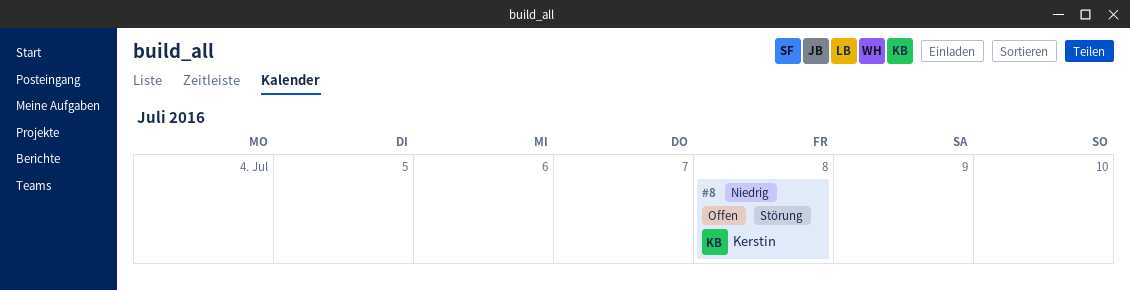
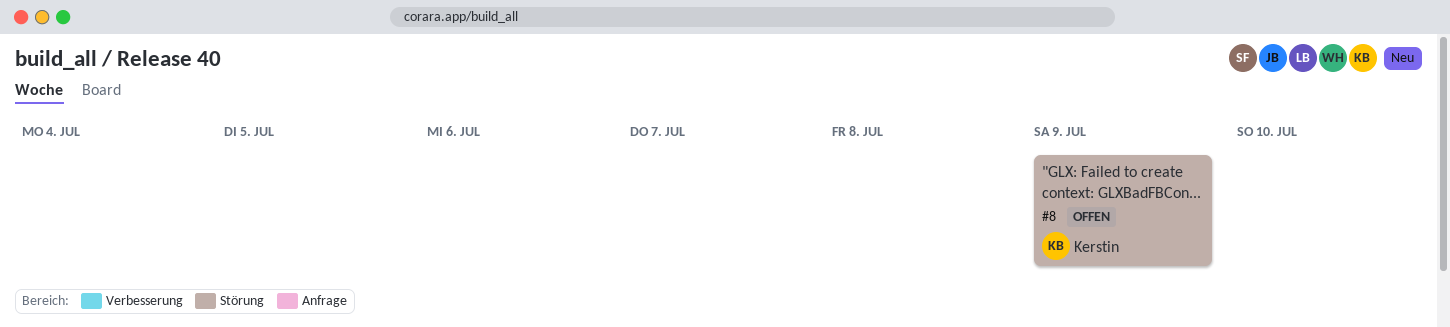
#8, due: Jul 8 -> Jul 9

